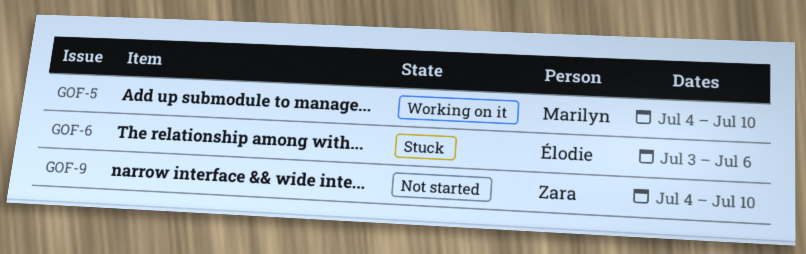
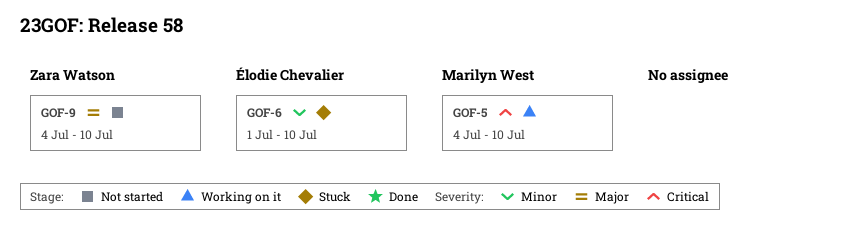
GOF-6, start: Jul 3 -> Jul 1
GOF-6, due: Jul 6 -> Jul 10

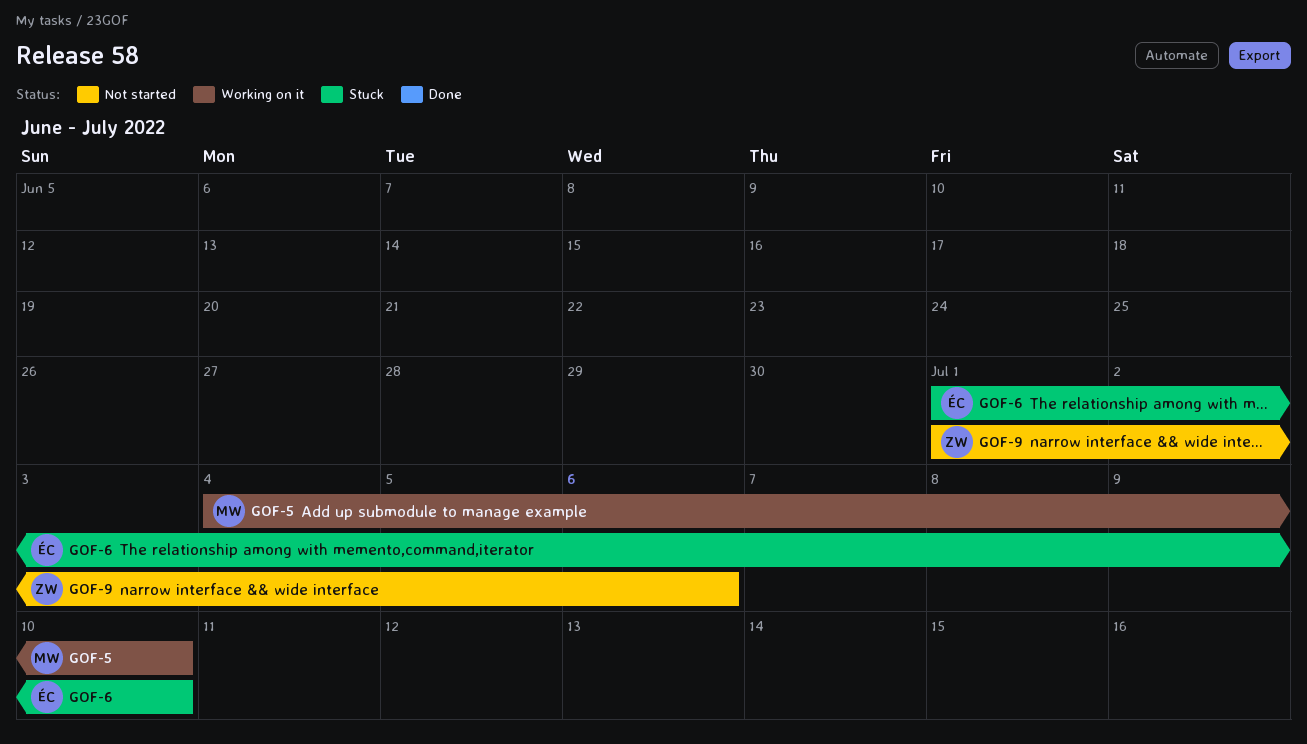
GOF-9, start: Jul 4 -> Jul 1
GOF-9, due: Jul 10 -> Jul 6

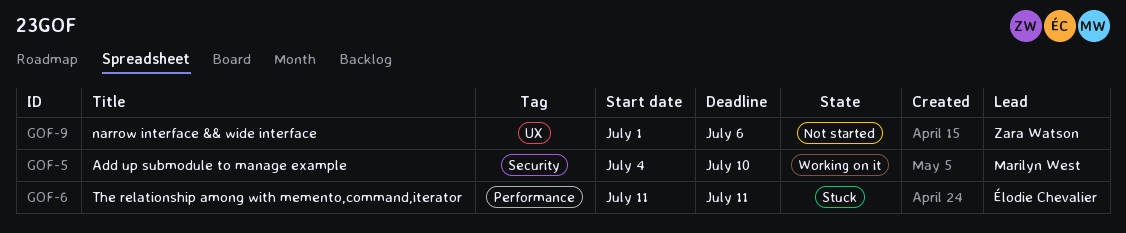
GOF-6, start: Jul 1 -> Jul 11
GOF-6, due: Jul 10 -> Jul 11

